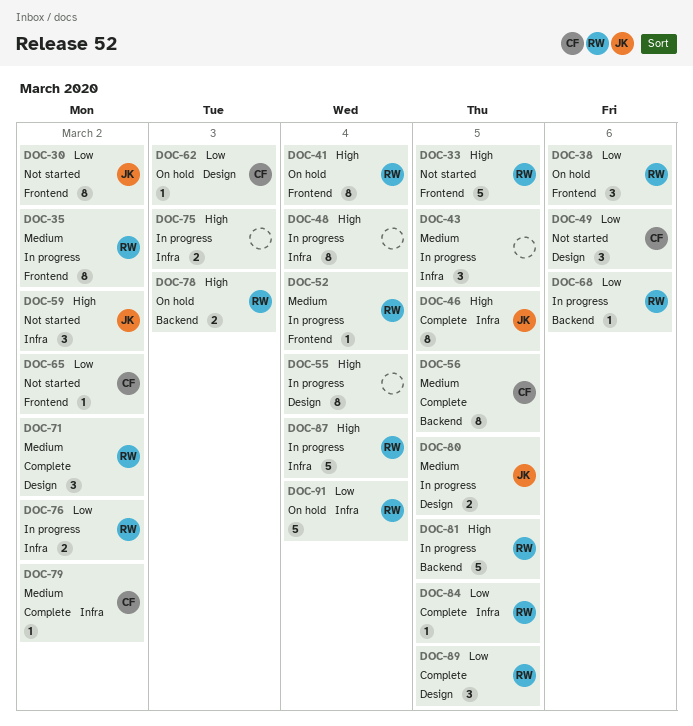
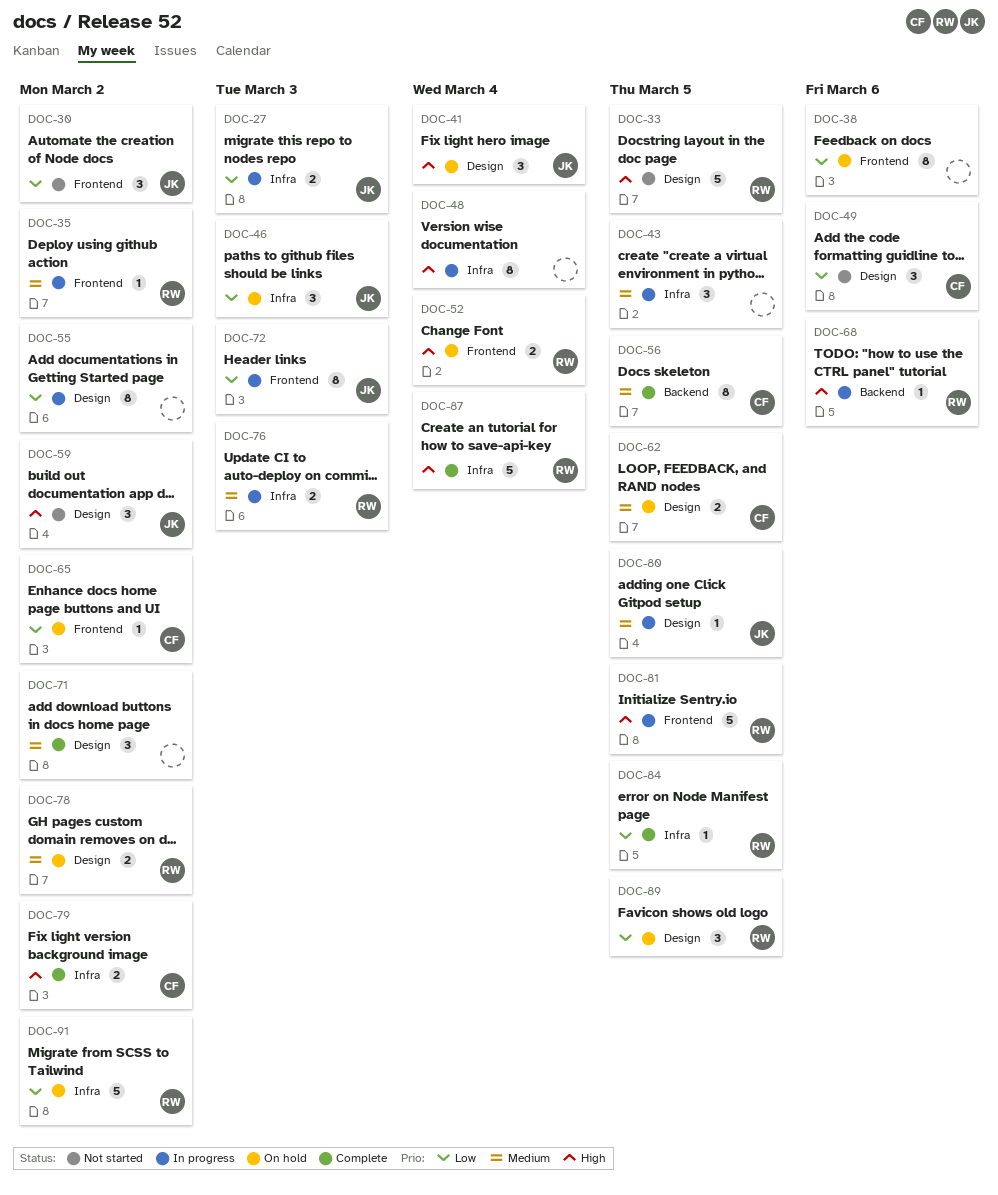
DOC-27: none -> present
DOC-30, estimate: 8 -> 3
DOC-33, label: Frontend -> Design
DOC-35, estimate: 8 -> 1
DOC-38, owner: RW -> none
DOC-38, estimate: 3 -> 8
DOC-41, owner: RW -> JK
DOC-41, label: Frontend -> Design
DOC-41, estimate: 8 -> 3
DOC-46, status: Complete -> On hold
DOC-46, priority: High -> Low
DOC-46, estimate: 8 -> 3
DOC-46, due: Mar 5 -> Mar 3
DOC-52, status: In progress -> On hold
DOC-52, priority: Medium -> High
DOC-52, estimate: 1 -> 2
DOC-55, priority: High -> Low
DOC-55, due: Mar 4 -> Mar 2
DOC-59, label: Infra -> Design
DOC-62, priority: Low -> Medium
DOC-62, estimate: 1 -> 2
DOC-62, due: Mar 3 -> Mar 5
DOC-65, status: Not started -> On hold
DOC-68, priority: Low -> High
DOC-71, owner: RW -> none
DOC-72: none -> present
DOC-75: present -> none
DOC-76, priority: Low -> Medium
DOC-76, due: Mar 2 -> Mar 3
DOC-78, priority: High -> Medium
DOC-78, label: Backend -> Design
DOC-78, due: Mar 3 -> Mar 2
DOC-79, priority: Medium -> High
DOC-79, estimate: 1 -> 2
DOC-80, estimate: 2 -> 1
DOC-81, label: Backend -> Frontend
DOC-87, status: In progress -> Complete
DOC-89, status: Complete -> On hold
DOC-91, due: Mar 4 -> Mar 2

